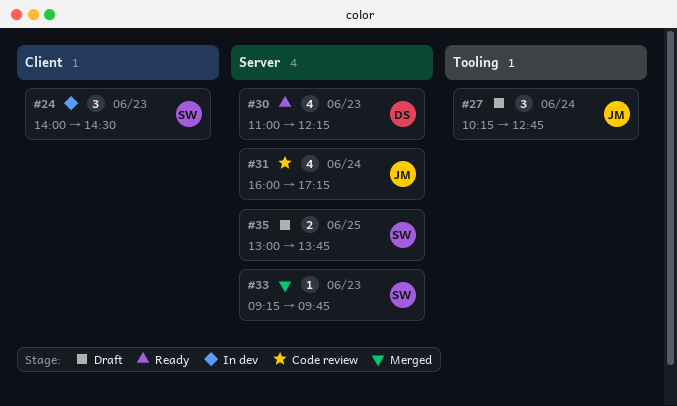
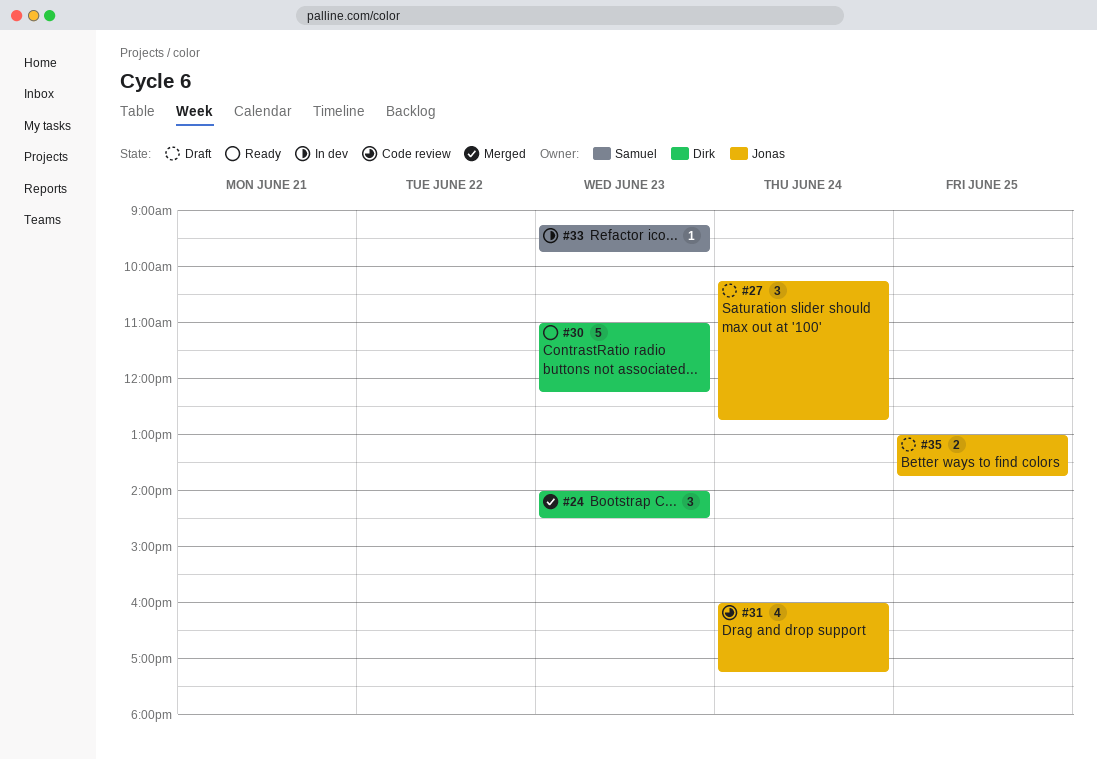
#24, status: In dev -> Merged
#24, owner: Samuel -> Dirk
#30, estimate: 4 -> 5
#33, status: Merged -> In dev
#35, owner: Samuel -> Jonas

